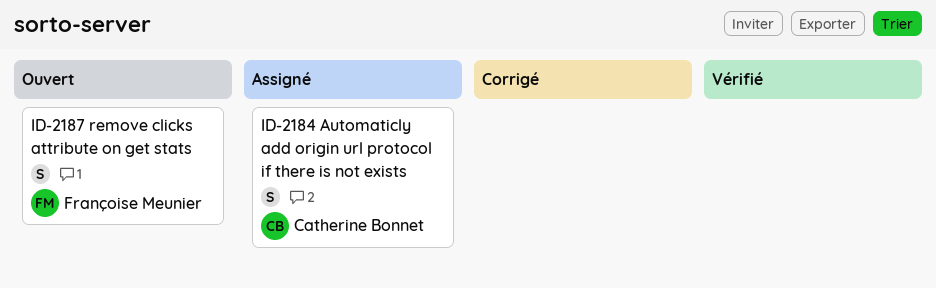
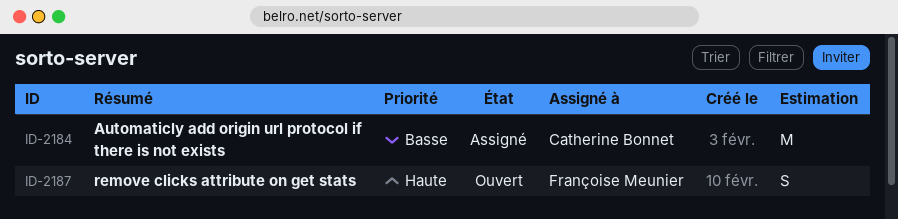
ID-2184, estimate: S -> M

